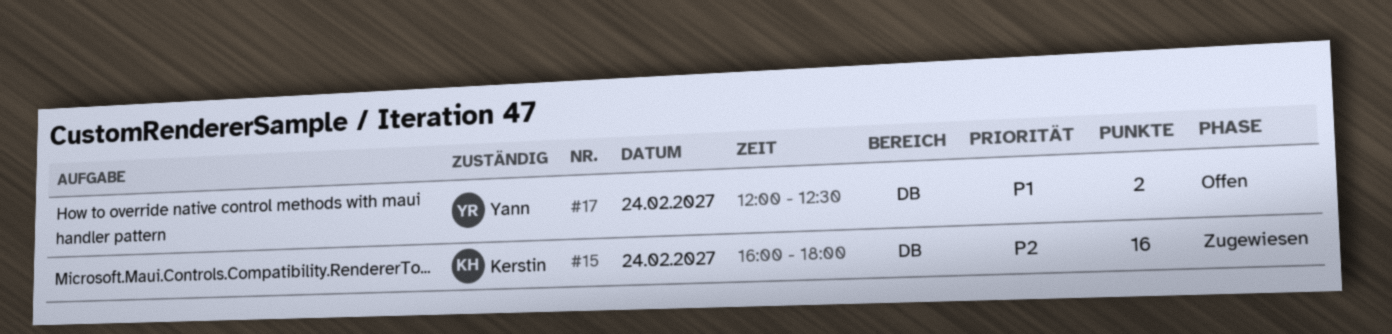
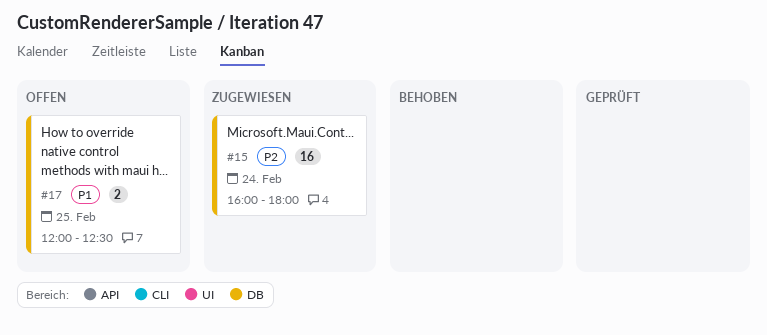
#17, day: Feb 24 -> Feb 25

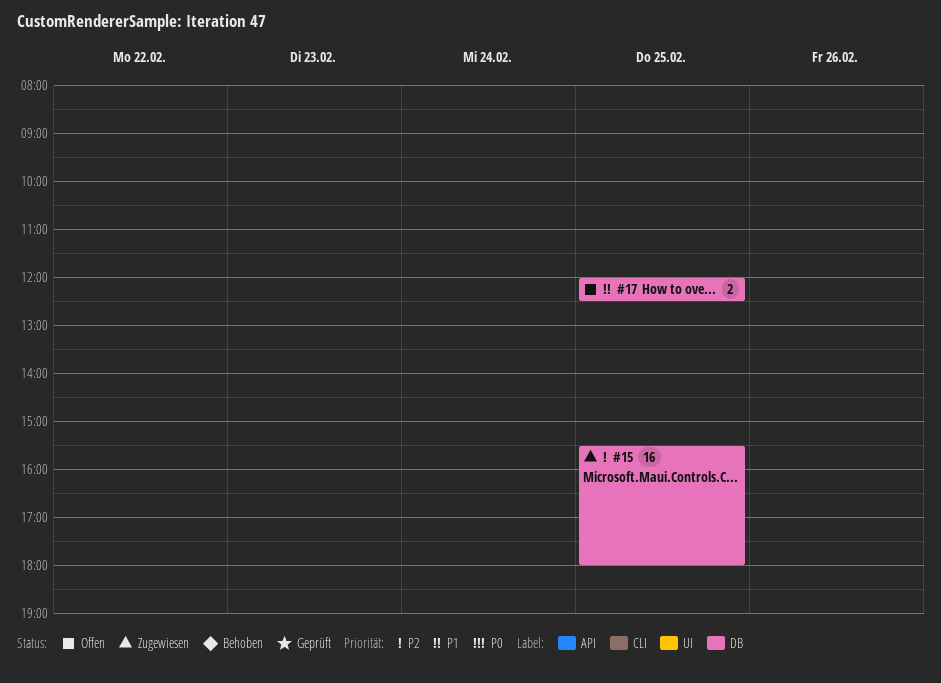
#15, day: Feb 24 -> Feb 25
#15, begins: 16:00 -> 15:30

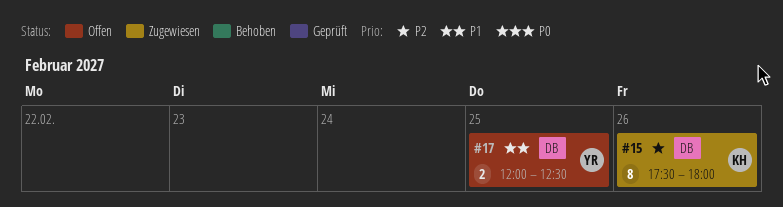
#15, estimate: 16 -> 8
#15, day: Feb 25 -> Feb 26
#15, begins: 15:30 -> 17:30

